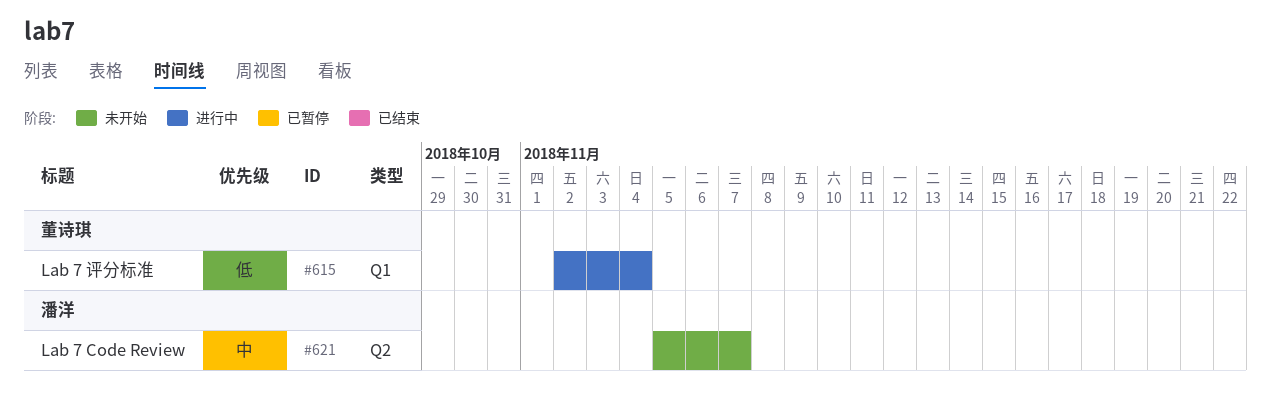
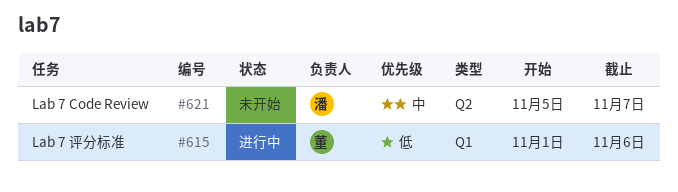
#615, start: Nov 2 -> Nov 1
#615, due: Nov 4 -> Nov 6

